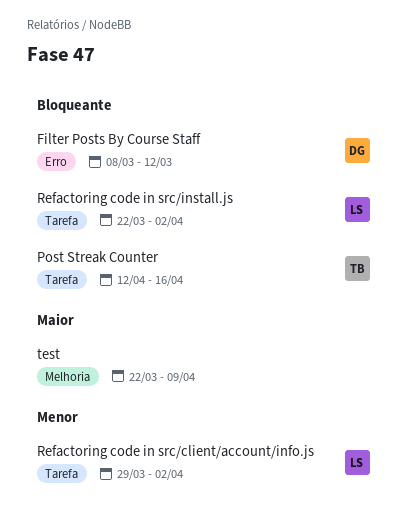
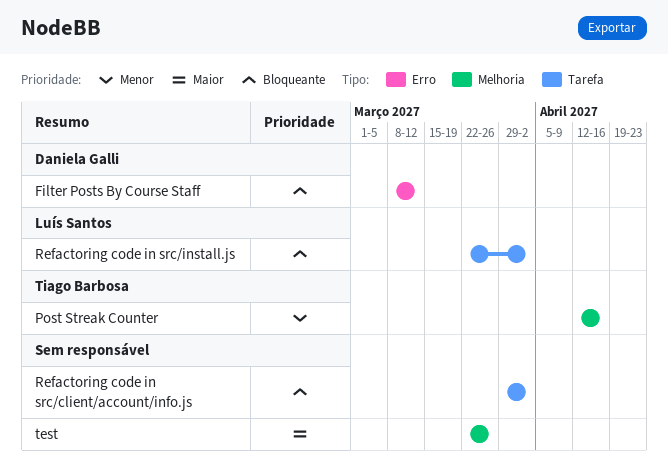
Post Streak Counter, priority: Bloqueante -> Menor
Post Streak Counter, label: Tarefa -> Melhoria
Refactoring code in src/client/account/info.js, owner: Luís Santos -> none
Refactoring code in src/client/account/info.js, priority: Menor -> Bloqueante
test, due: Apr 9 -> Mar 26

